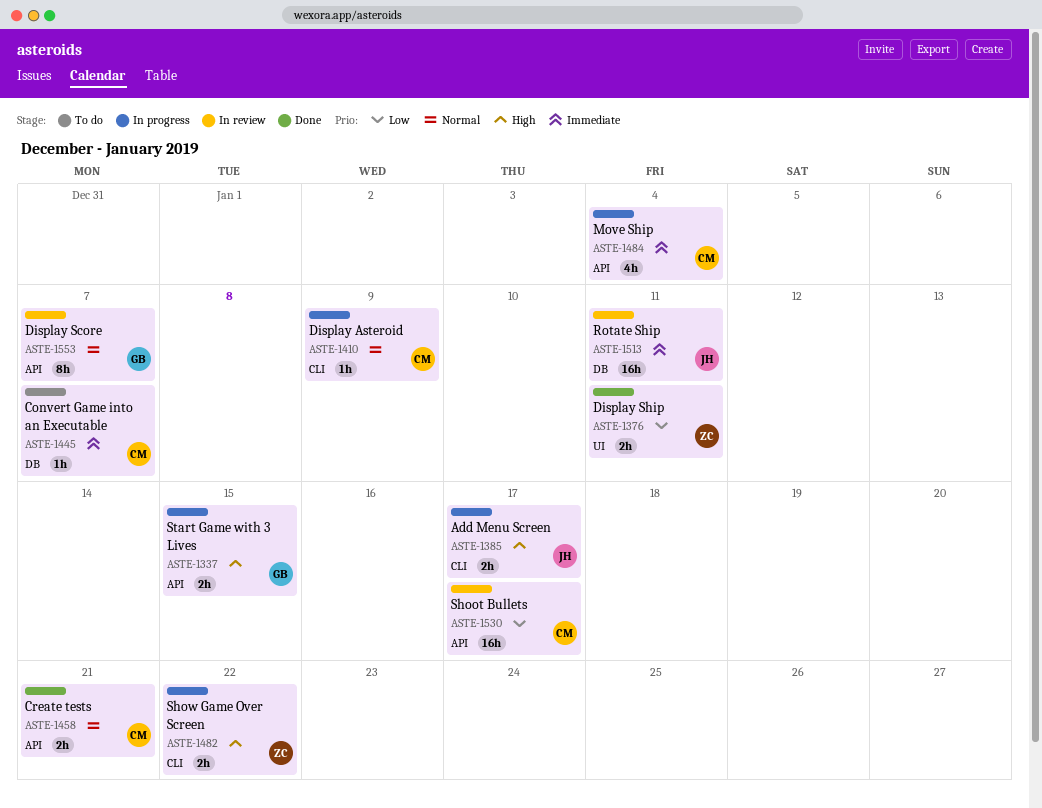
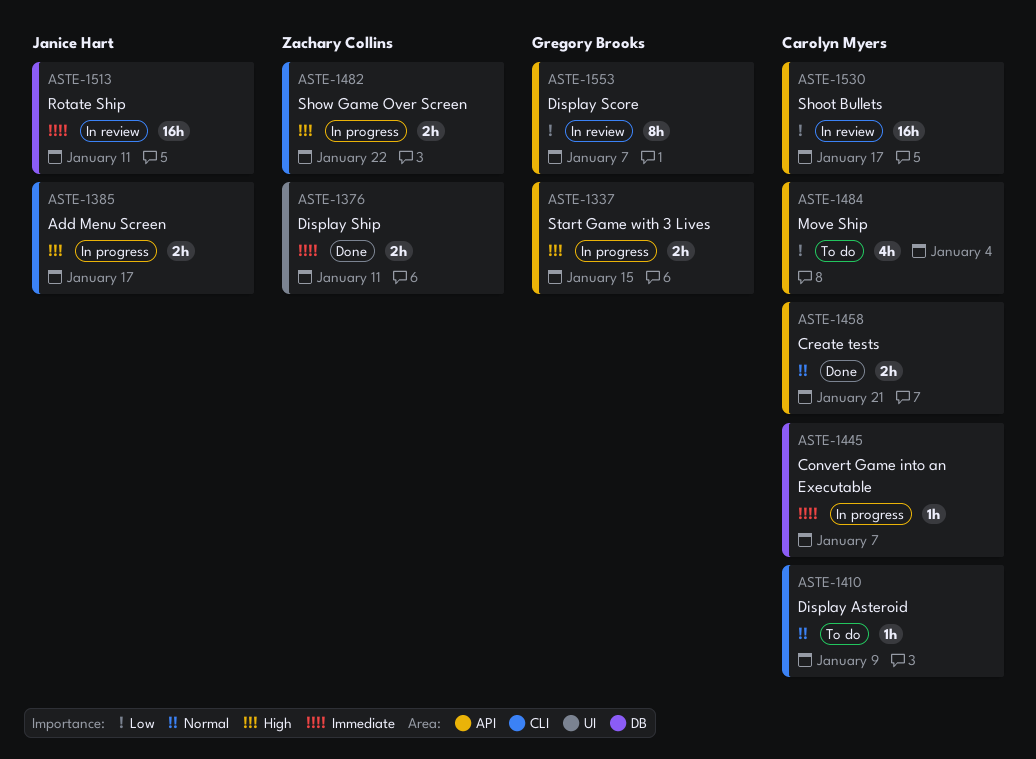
ASTE-1376, priority: Low -> Immediate
ASTE-1410, status: In progress -> To do
ASTE-1445, status: To do -> In progress
ASTE-1484, status: In progress -> To do
ASTE-1484, priority: Immediate -> Low
ASTE-1553, priority: Normal -> Low

